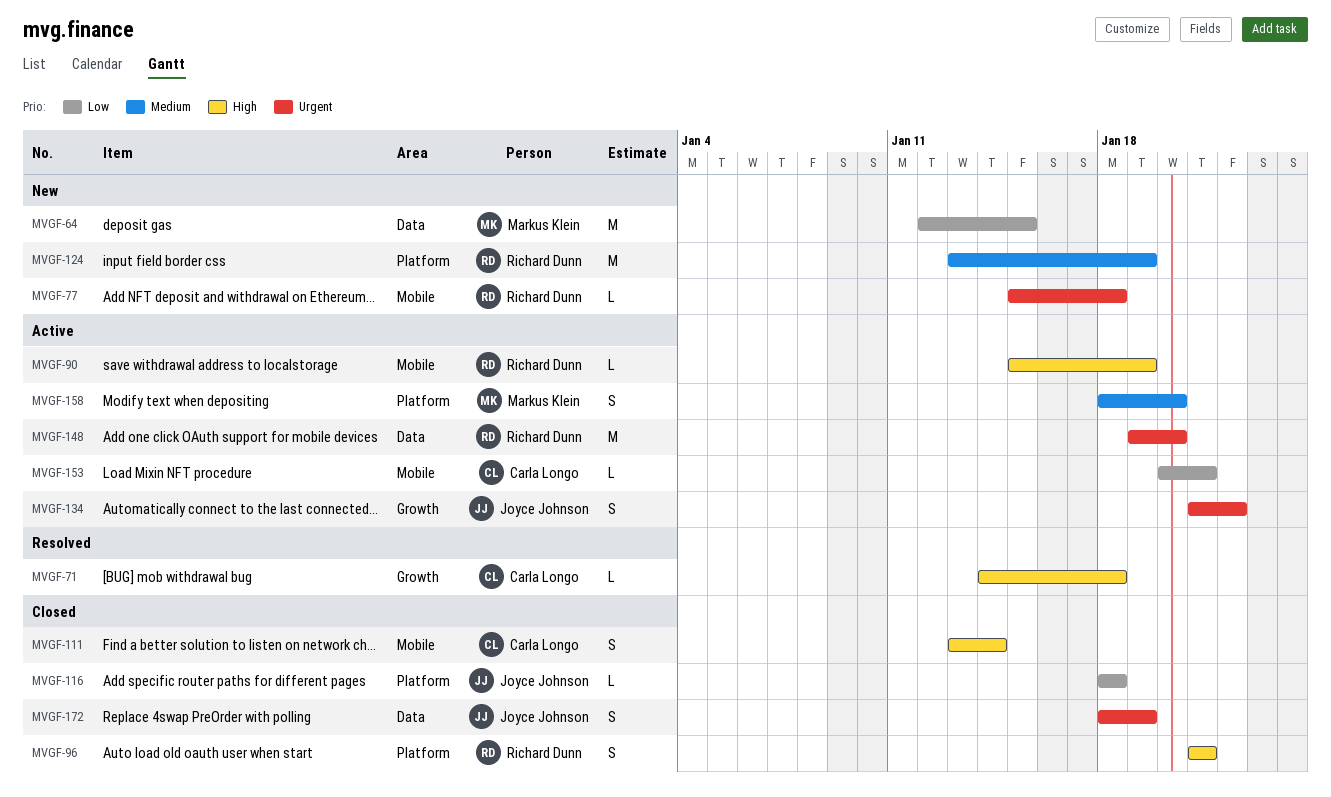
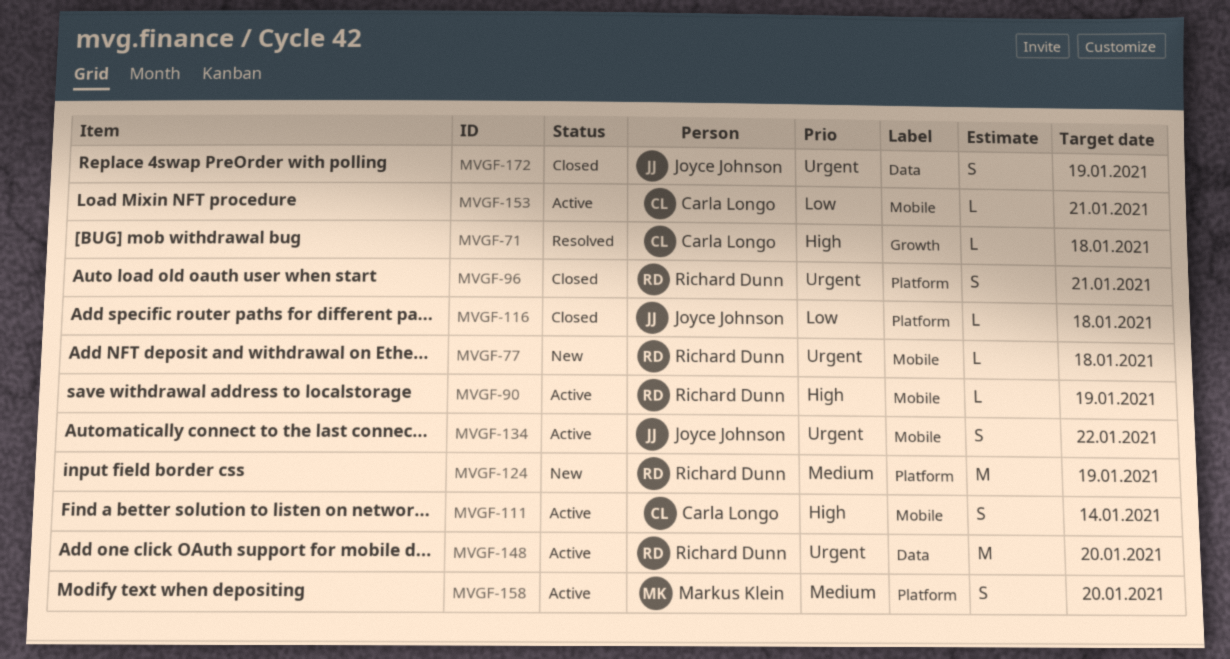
MVGF-64: present -> none
MVGF-96, priority: High -> Urgent
MVGF-111, status: Closed -> Active
MVGF-134, label: Growth -> Mobile

